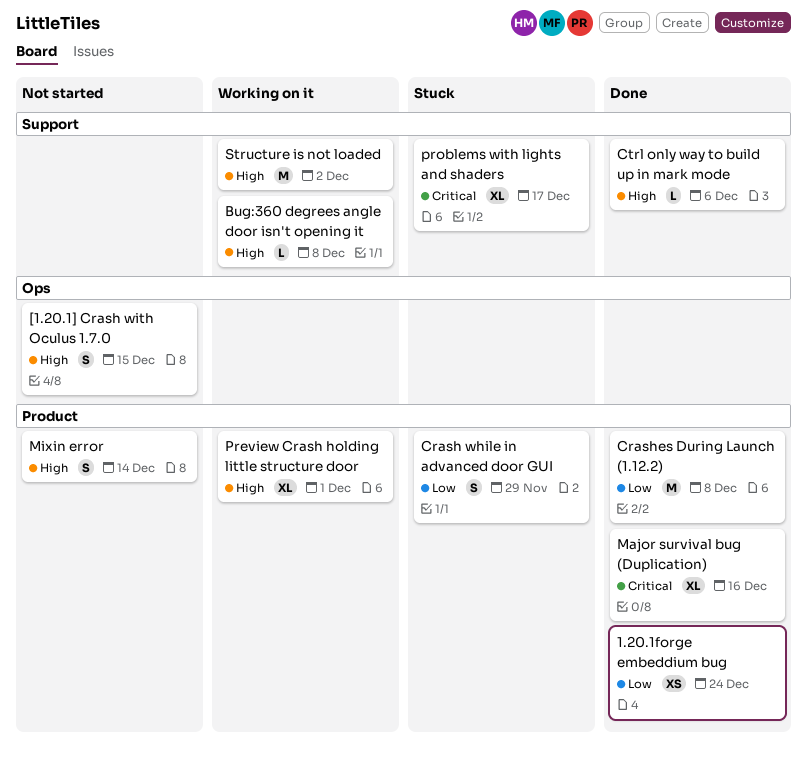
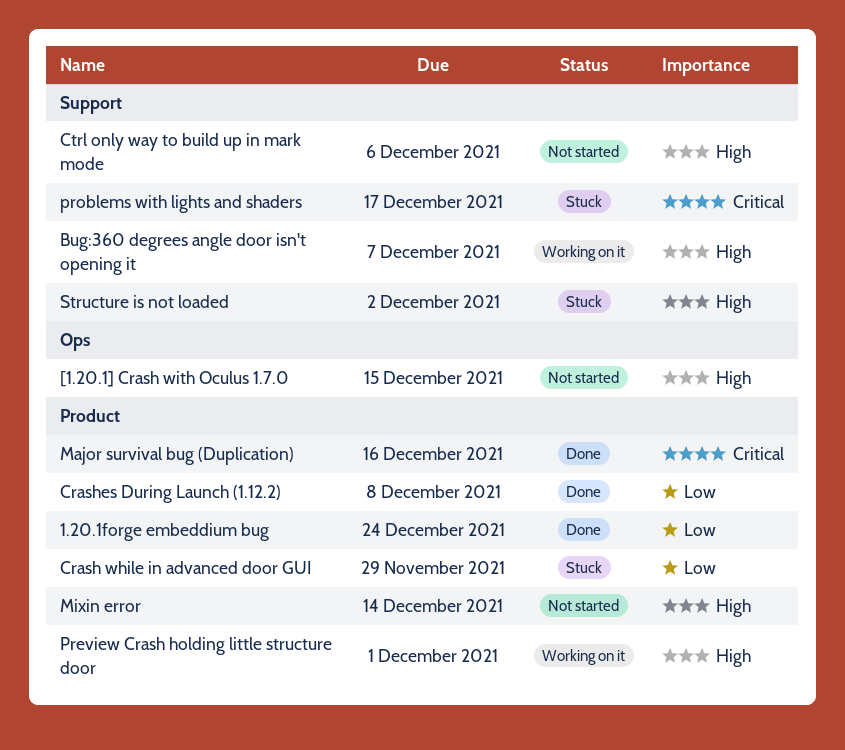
Bug:360 degrees angle door isn't opening it, due: Dec 8 -> Dec 7
Ctrl only way to build up in mark mode, status: Done -> Not started
Structure is not loaded, status: Working on it -> Stuck

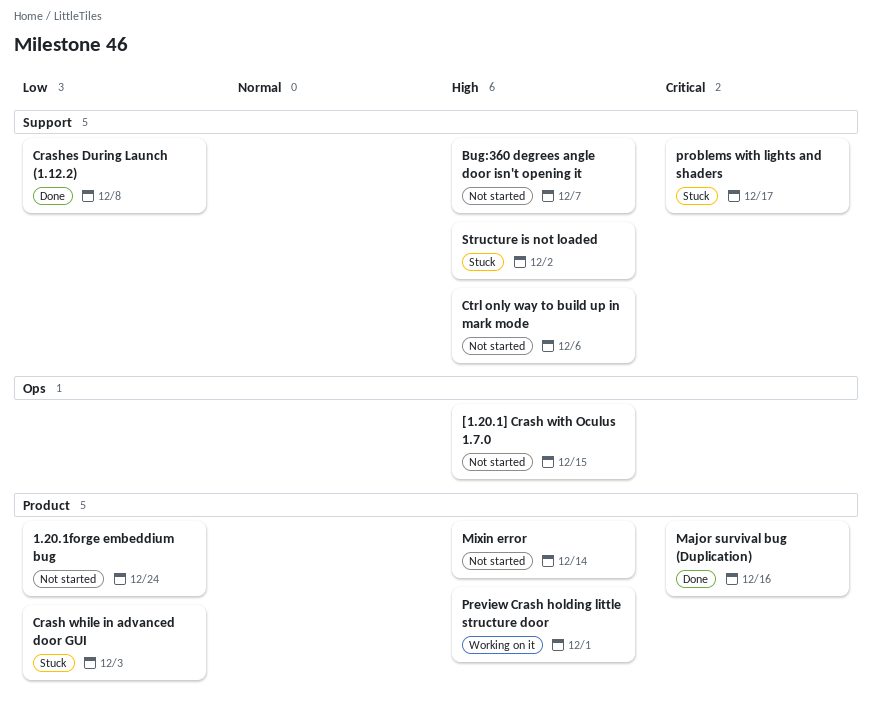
1.20.1forge embeddium bug, status: Done -> Not started
Bug:360 degrees angle door isn't opening it, status: Working on it -> Not started
Crash while in advanced door GUI, due: Nov 29 -> Dec 3
Crashes During Launch (1.12.2), label: Product -> Support

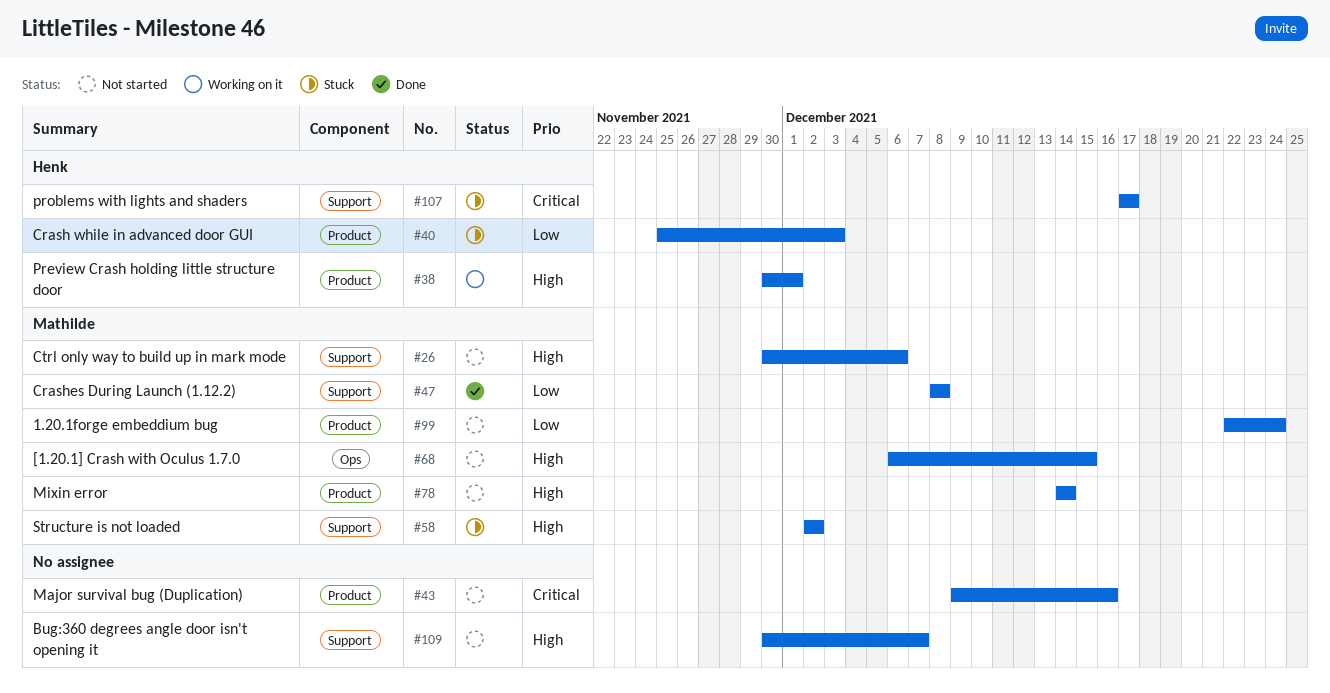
Major survival bug (Duplication), status: Done -> Not started

